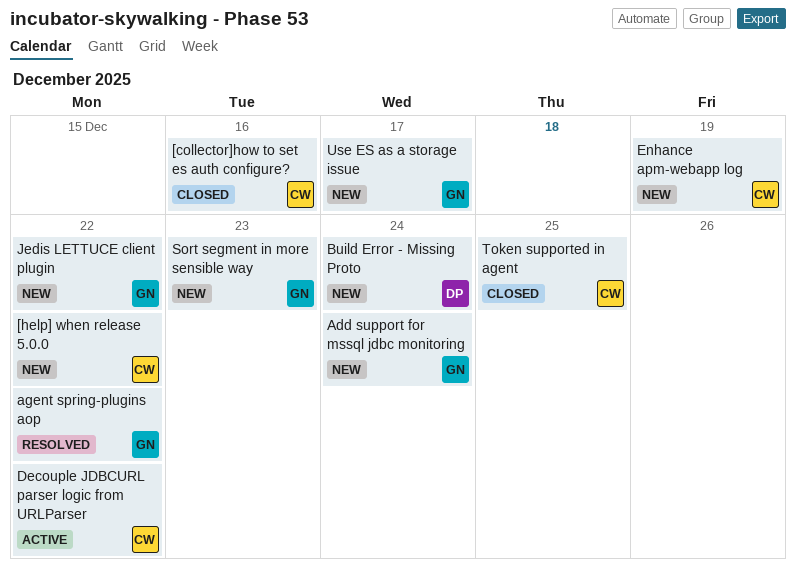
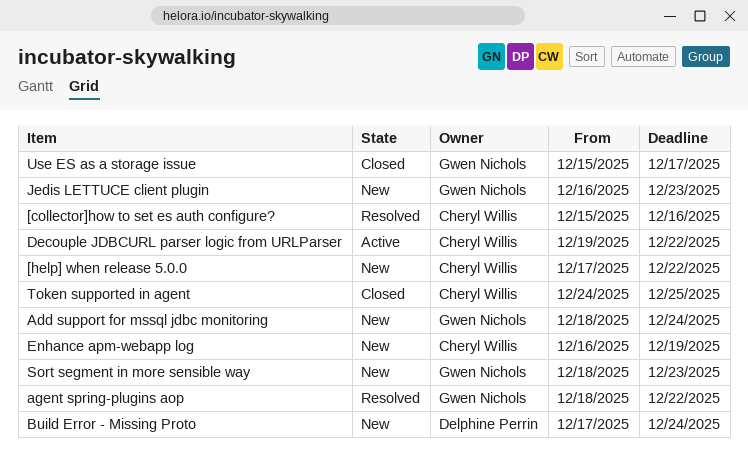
[collector]how to set es auth configure?, status: Closed -> Resolved
Jedis LETTUCE client plugin, due: Dec 22 -> Dec 23
Use ES as a storage issue, status: New -> Closed

